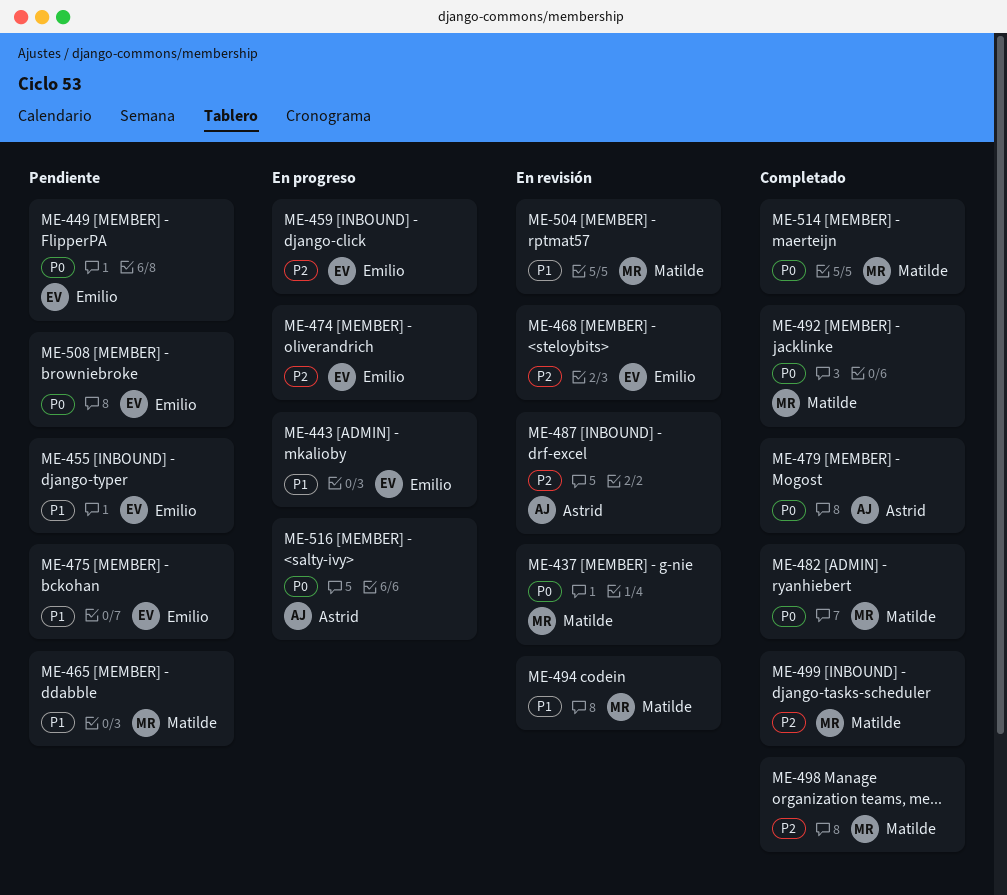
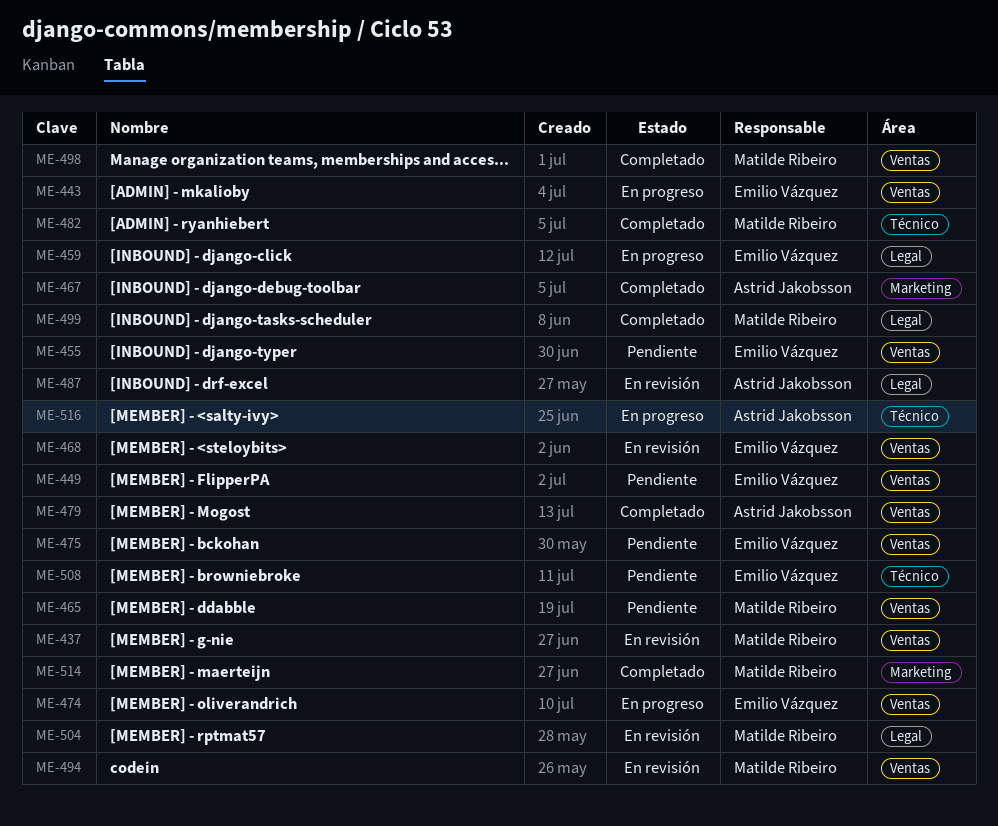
ME-467: none -> present
ME-492: present -> none

